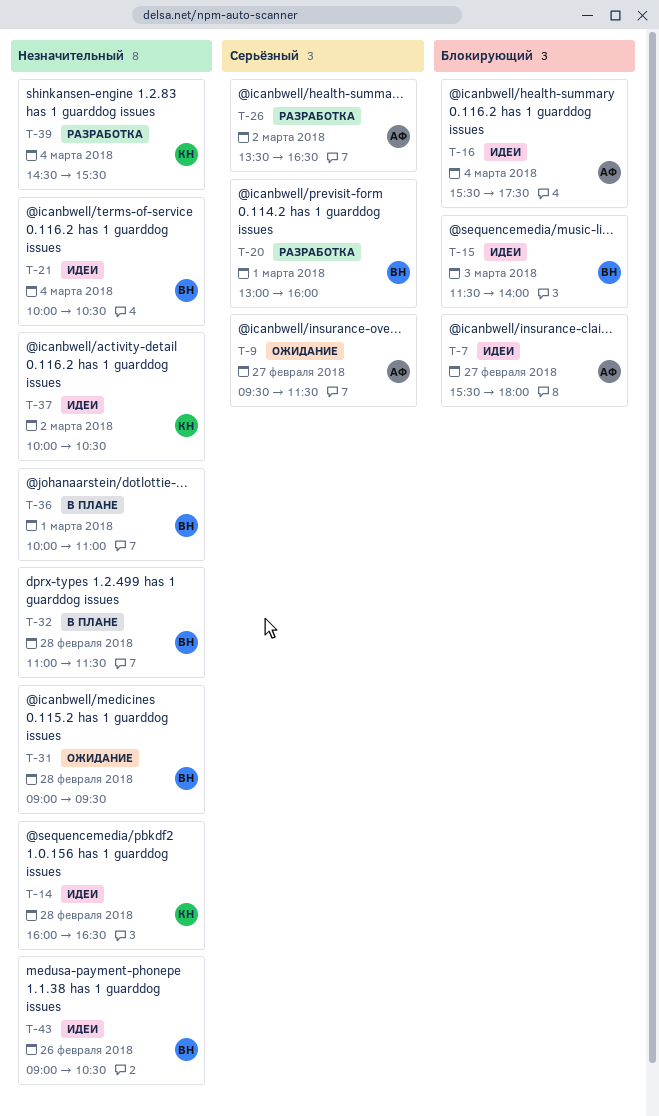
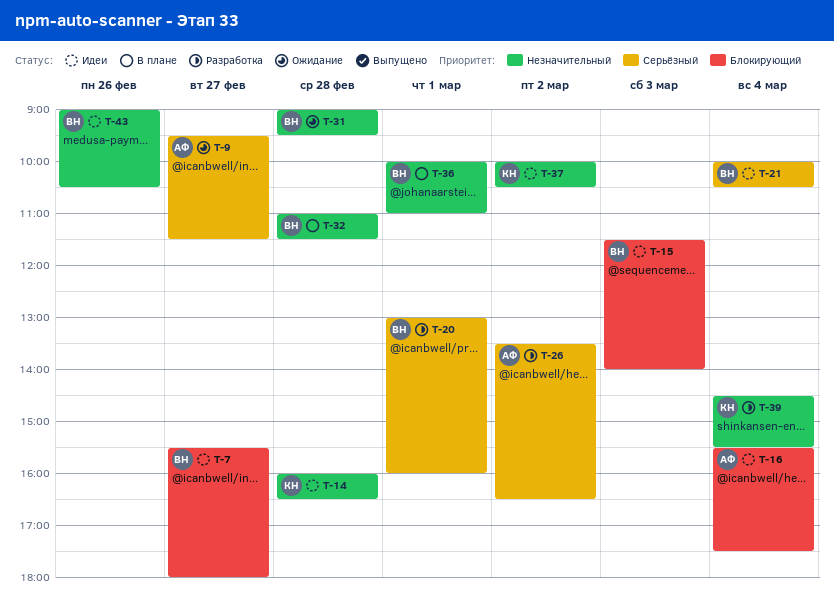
T-7, owner: АФ -> ВН
T-21, priority: Незначительный -> Серьёзный

